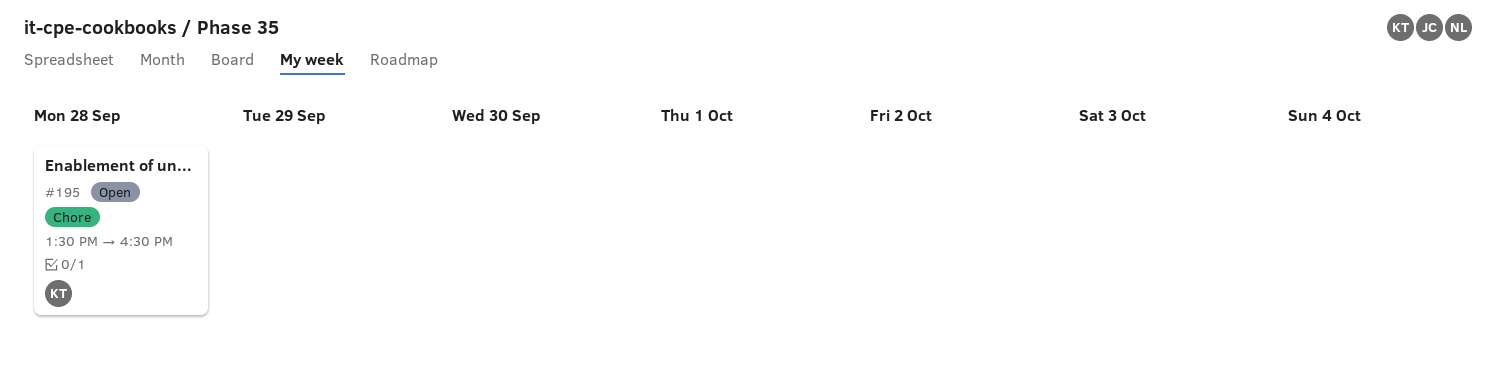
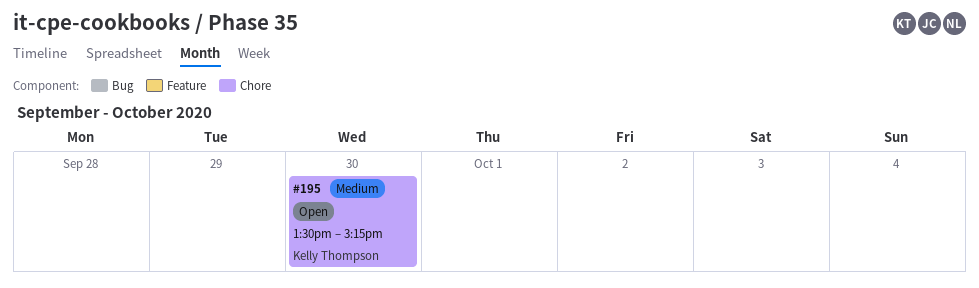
#195, day: Sep 28 -> Sep 30
#195, ends: 16:30 -> 15:15

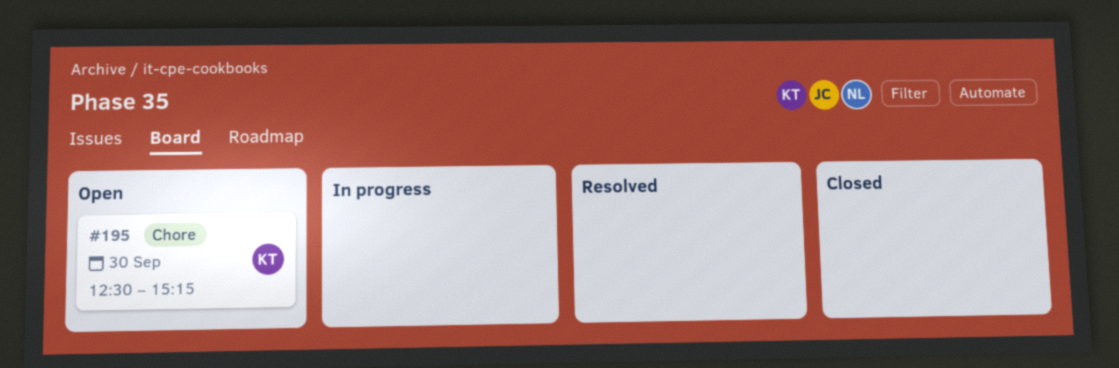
#195, begins: 13:30 -> 12:30

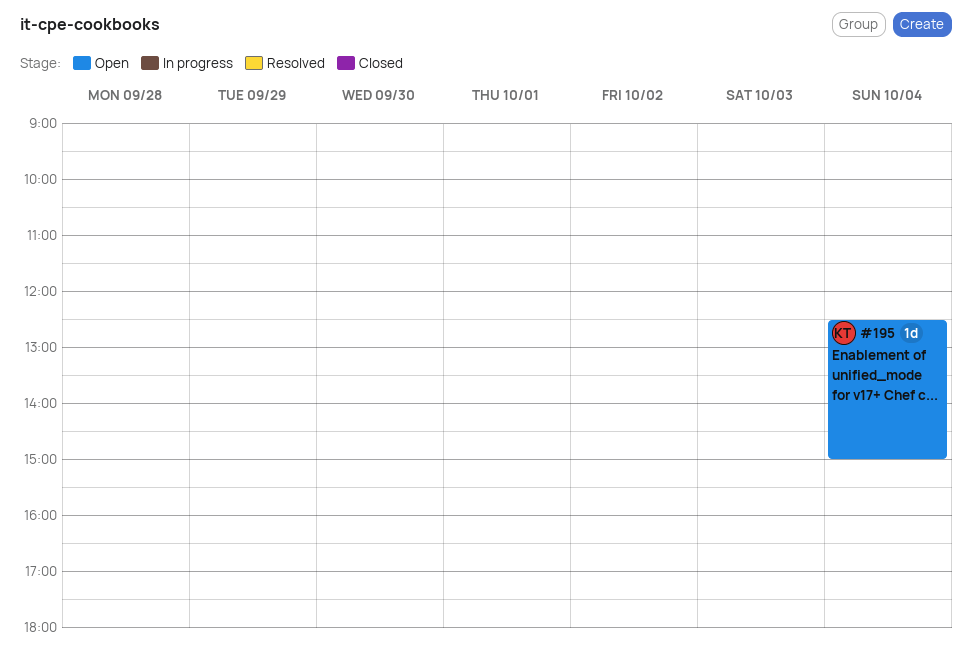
#195, day: Sep 30 -> Oct 4
#195, ends: 15:15 -> 15:00

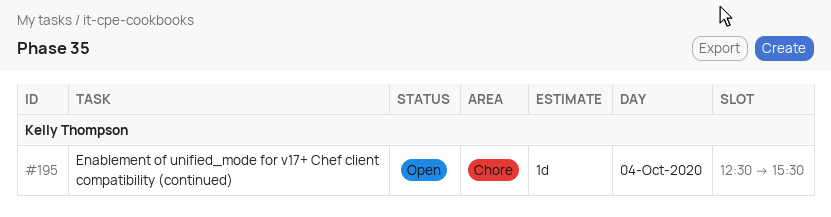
#195, ends: 15:00 -> 15:30

